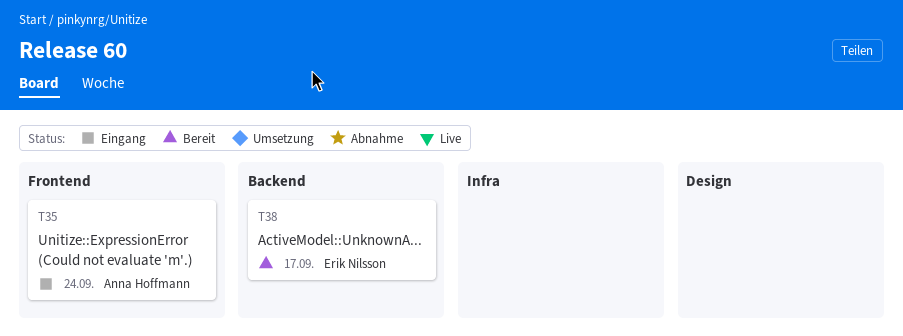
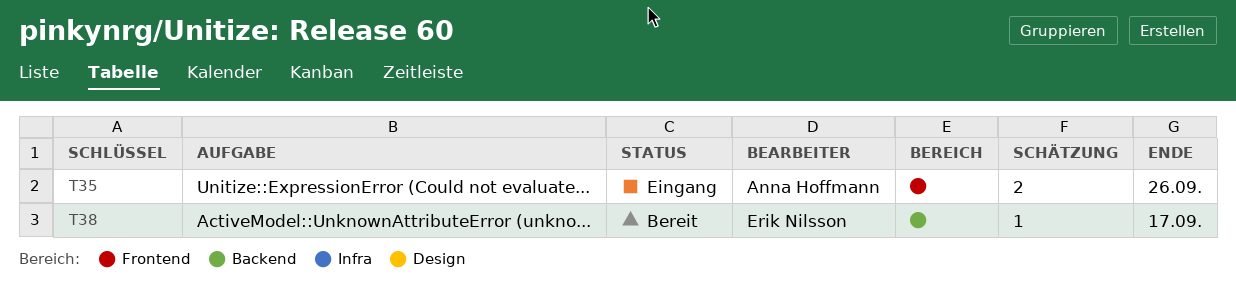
T35, due: Sep 24 -> Sep 26

